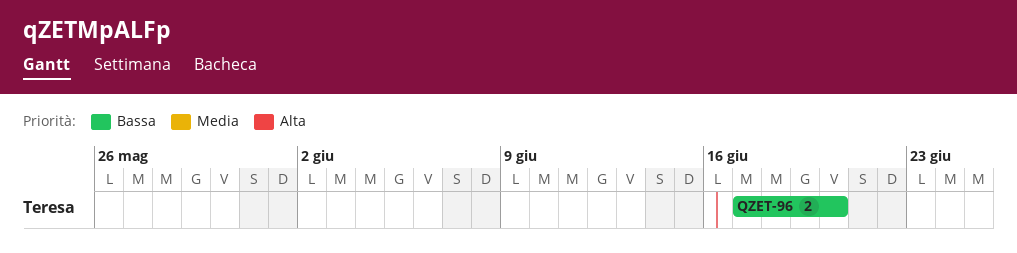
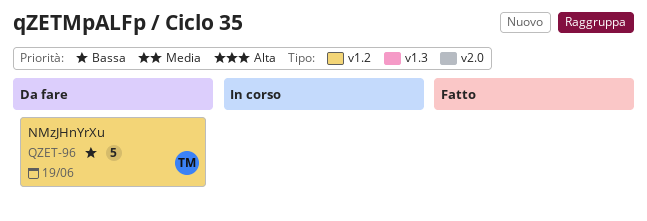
QZET-96, estimate: 2 -> 5
QZET-96, due: Jun 20 -> Jun 19

